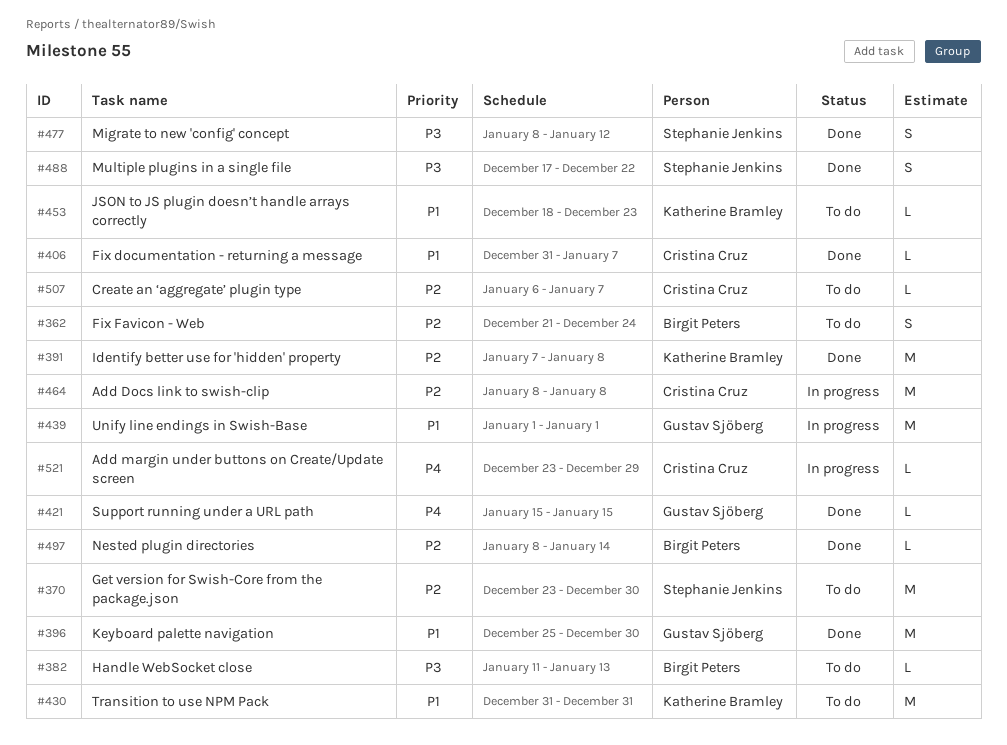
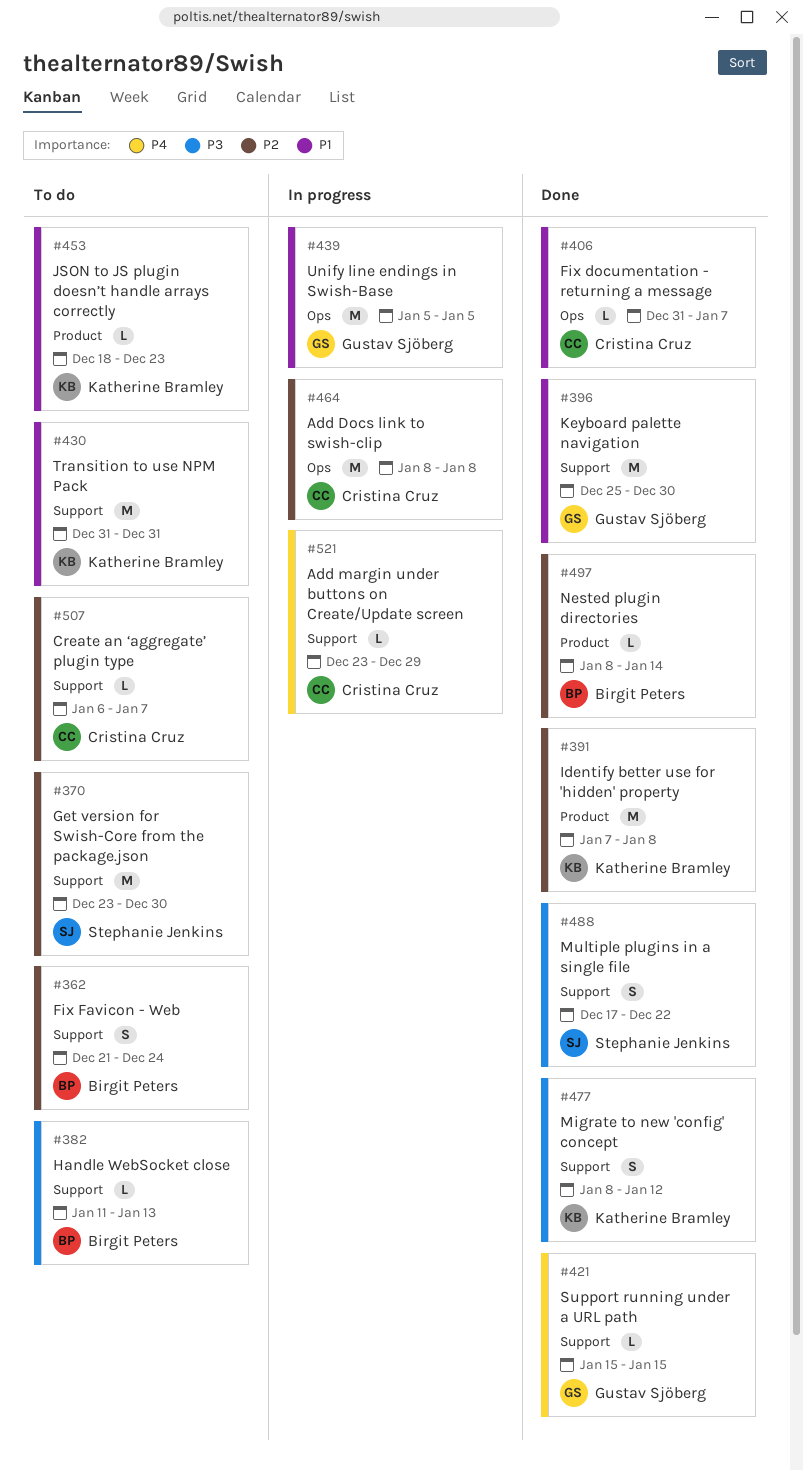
#439, start: Jan 1 -> Jan 5
#439, due: Jan 1 -> Jan 5
#477, owner: Stephanie Jenkins -> Katherine Bramley

